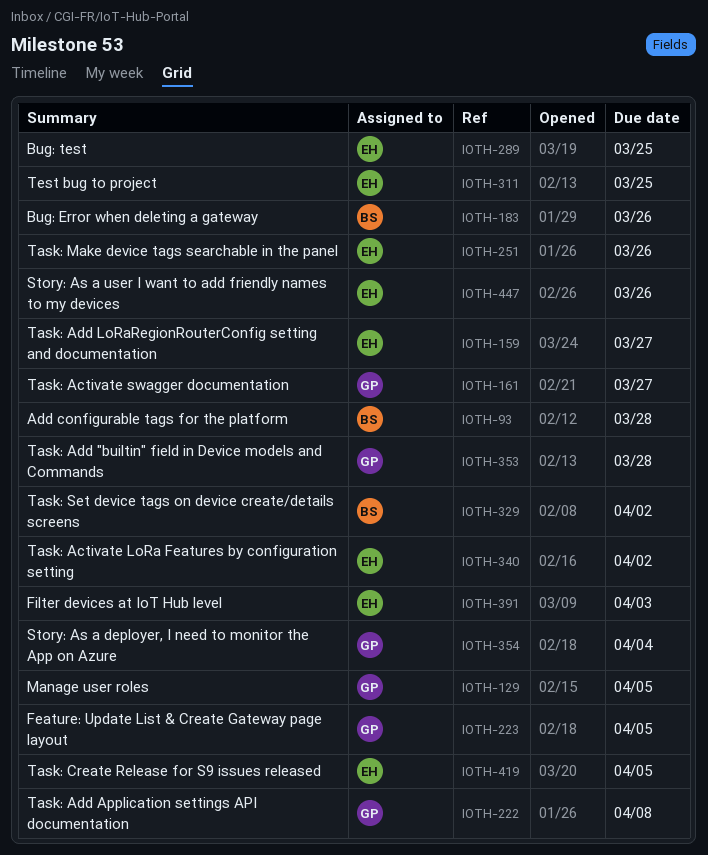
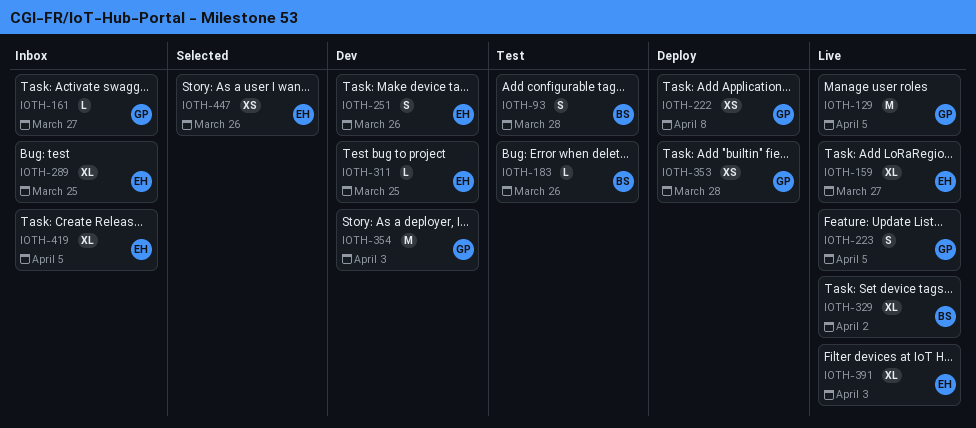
IOTH-340: present -> none
IOTH-354, due: Apr 4 -> Apr 3

